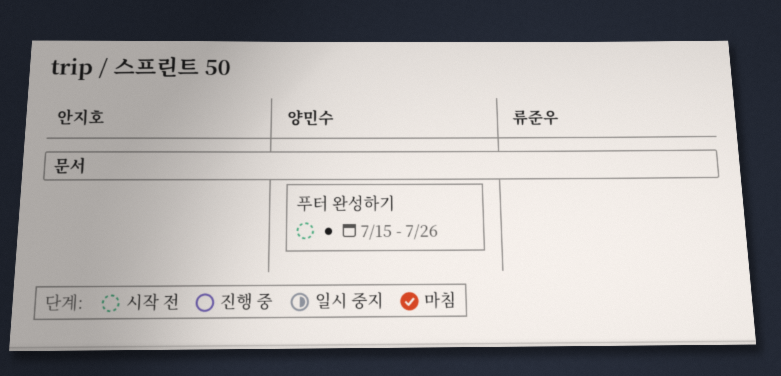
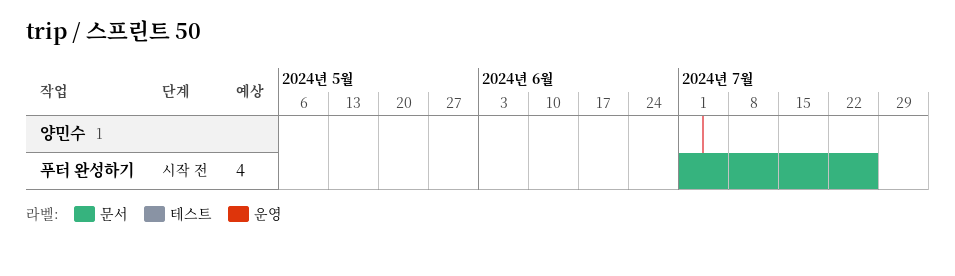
푸터 완성하기, estimate: 1 -> 4
푸터 완성하기, start: Jul 15 -> Jul 1

